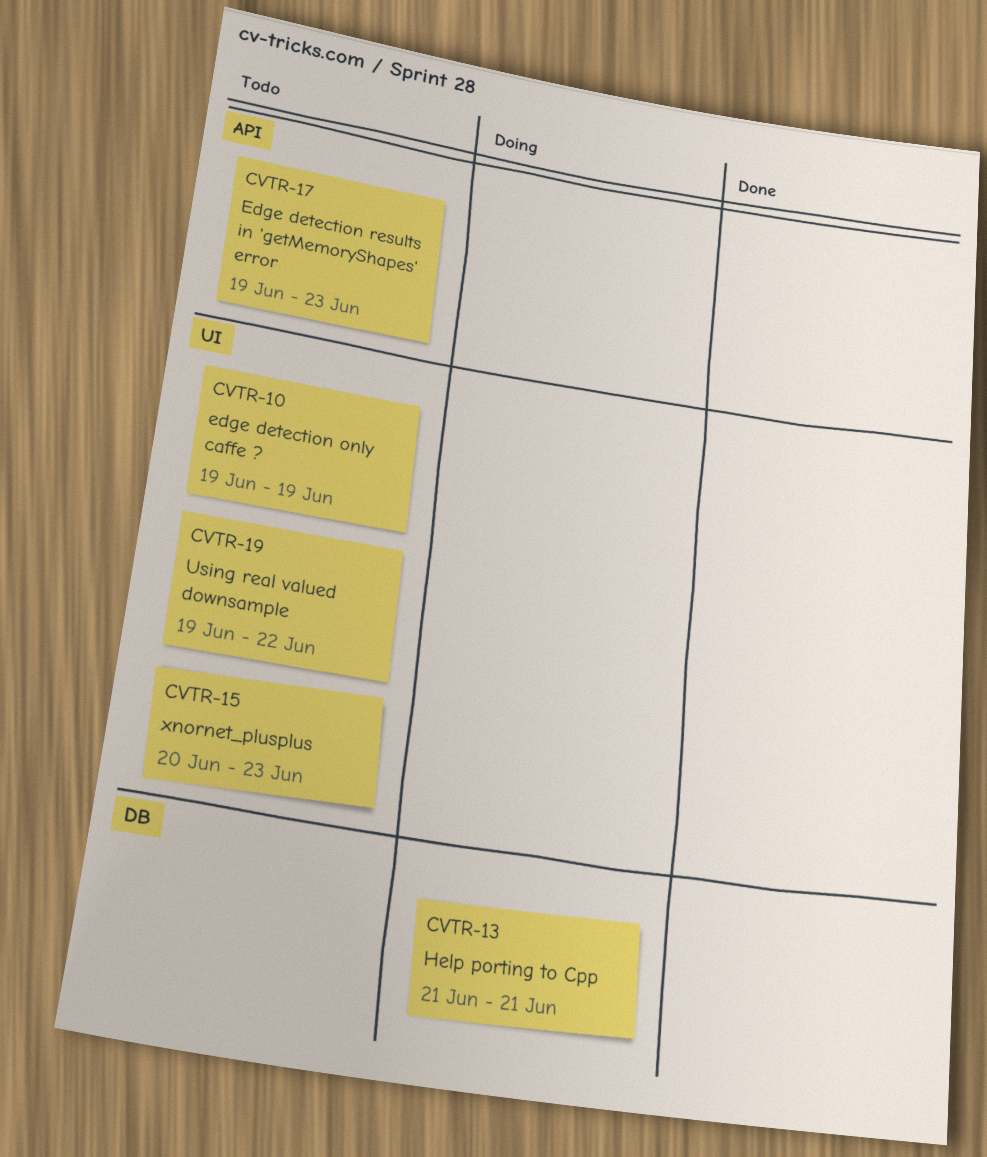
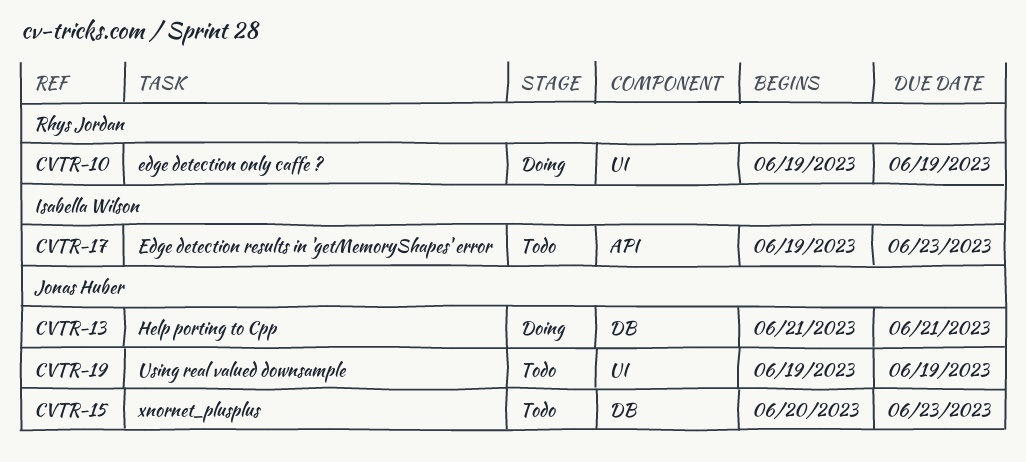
CVTR-10, status: Todo -> Doing
CVTR-15, label: UI -> DB
CVTR-19, due: Jun 22 -> Jun 19

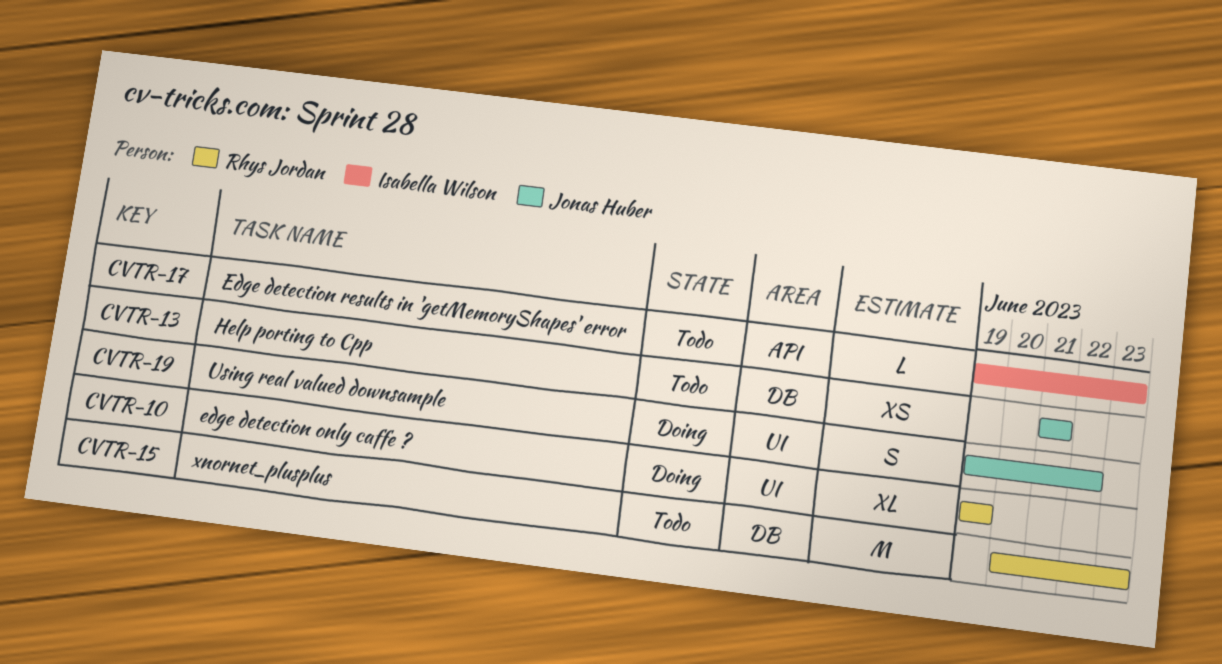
CVTR-13, status: Doing -> Todo
CVTR-15, owner: Jonas Huber -> Rhys Jordan
CVTR-19, status: Todo -> Doing
CVTR-19, due: Jun 19 -> Jun 22

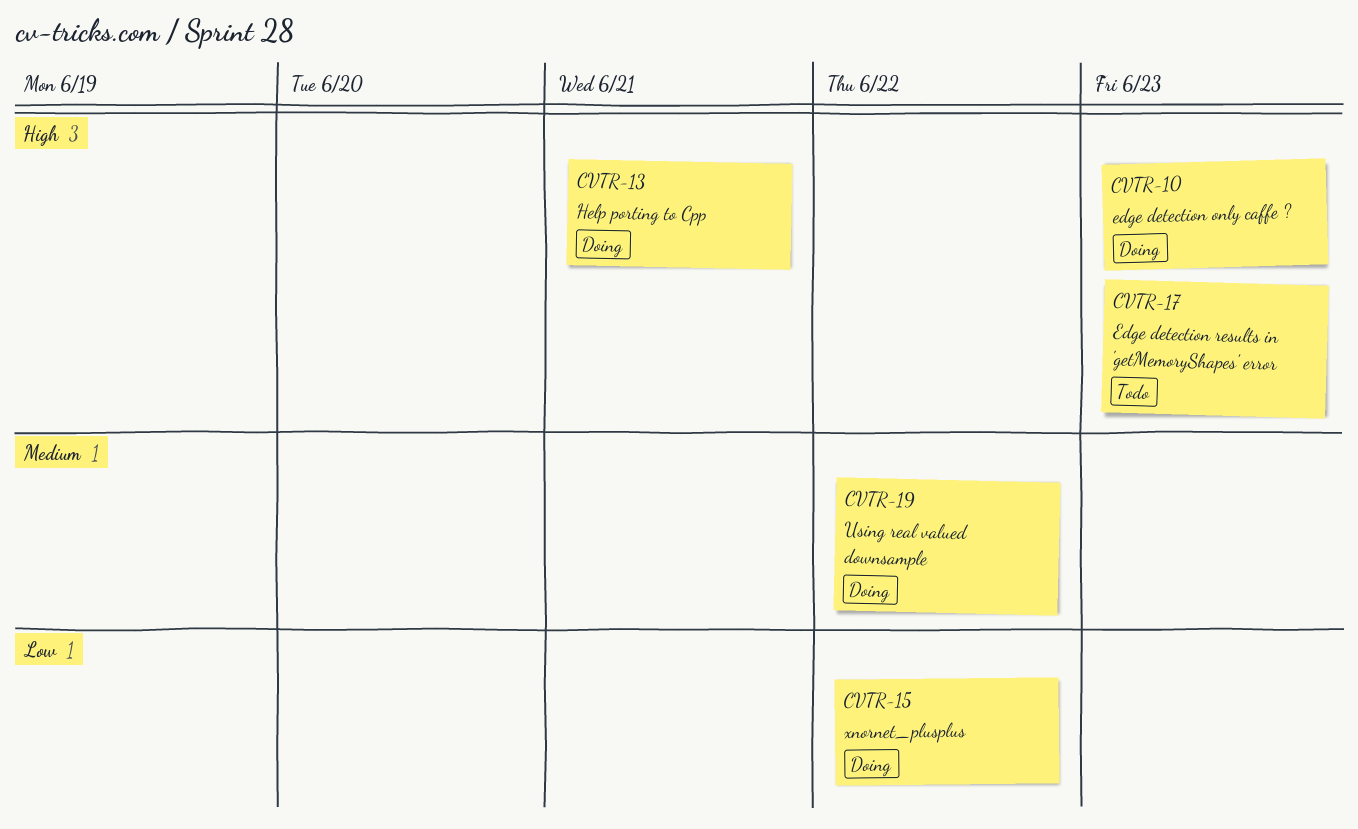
CVTR-10, due: Jun 19 -> Jun 23
CVTR-13, status: Todo -> Doing
CVTR-15, status: Todo -> Doing
CVTR-15, due: Jun 23 -> Jun 22

